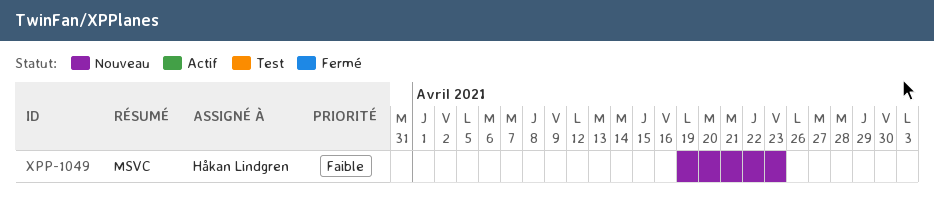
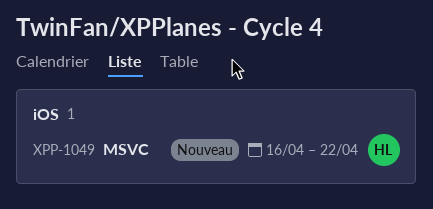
XPP-1049, start: Apr 19 -> Apr 16
XPP-1049, due: Apr 23 -> Apr 22

